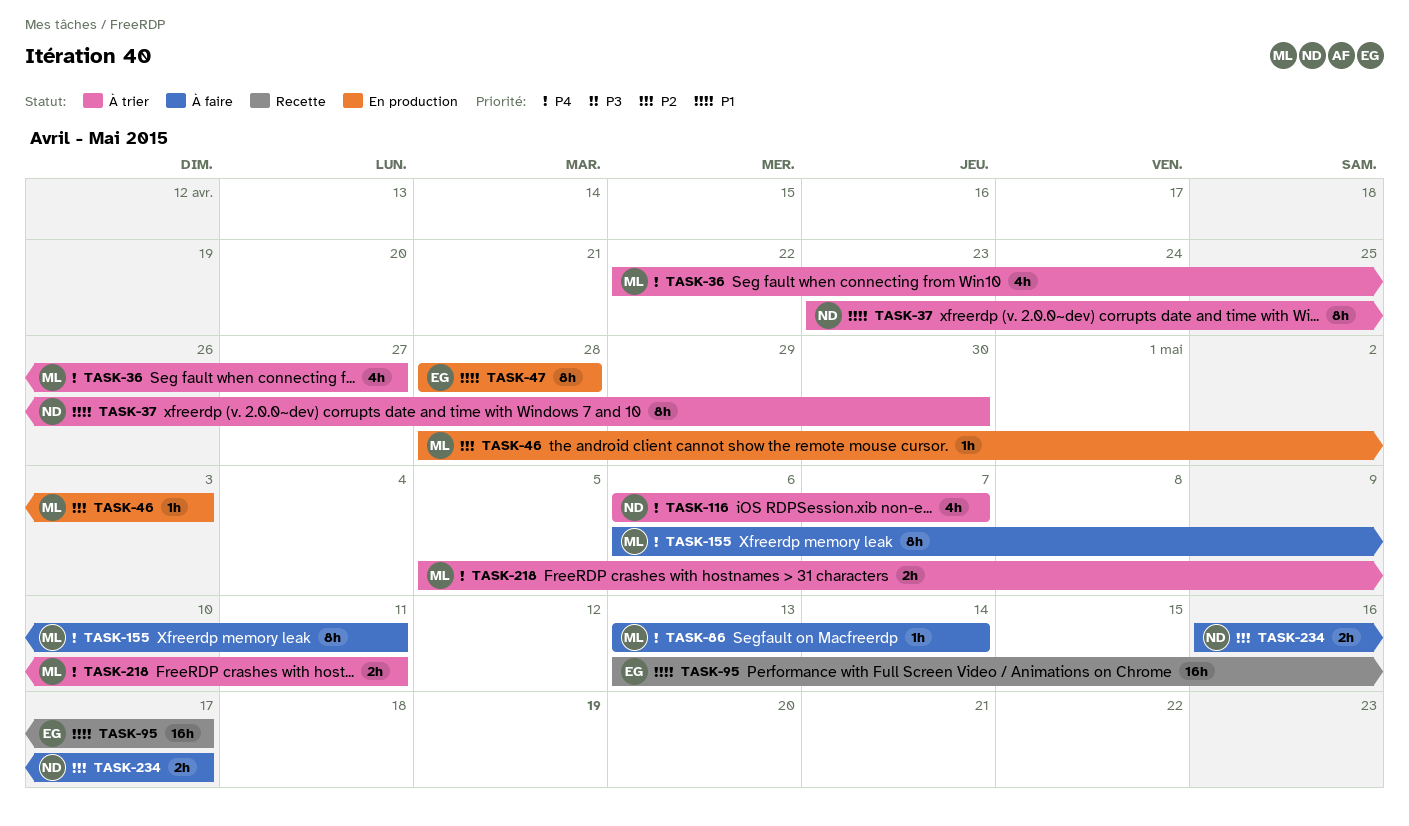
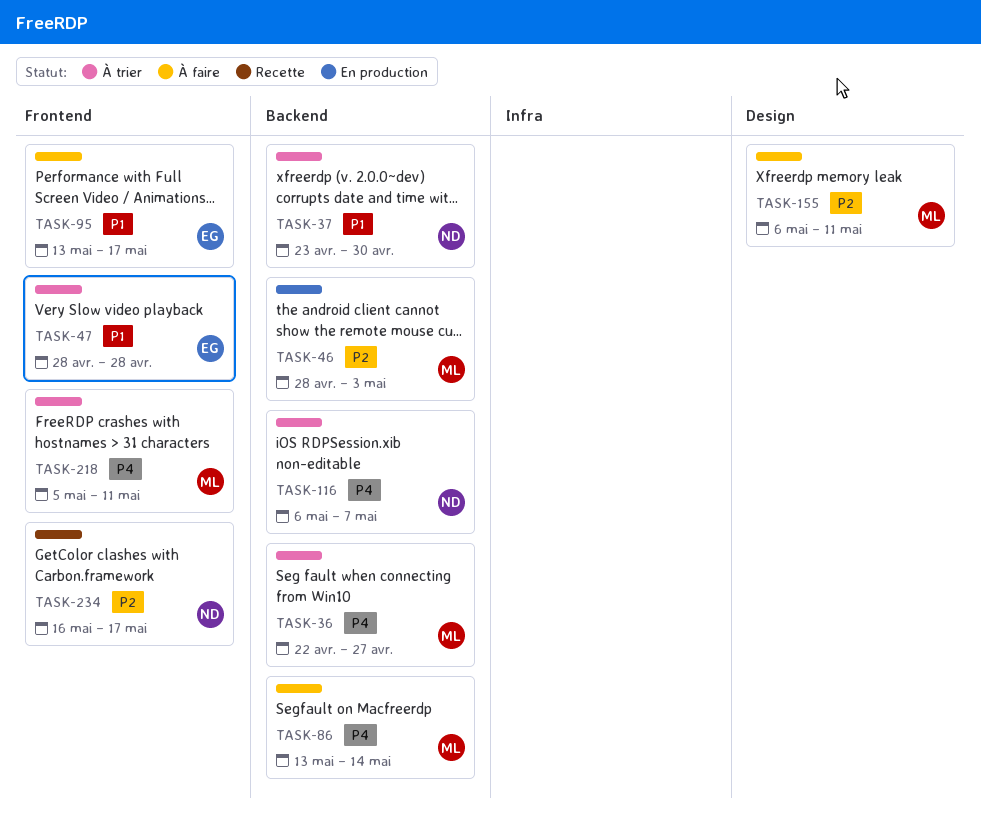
TASK-47, status: En production -> À trier
TASK-95, status: Recette -> À faire
TASK-155, priority: P4 -> P2
TASK-234, status: À faire -> Recette

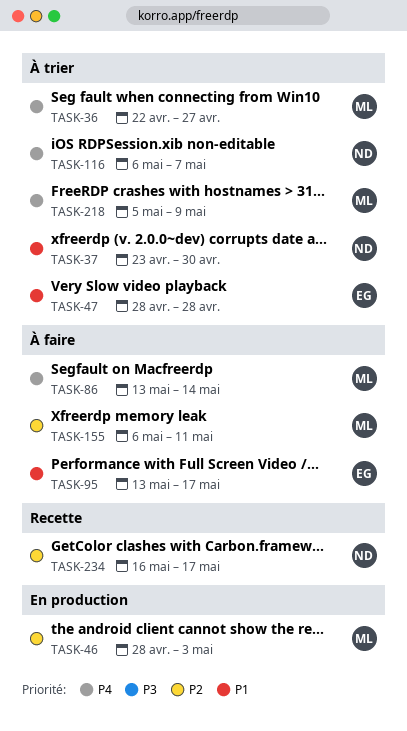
TASK-218, due: May 11 -> May 9

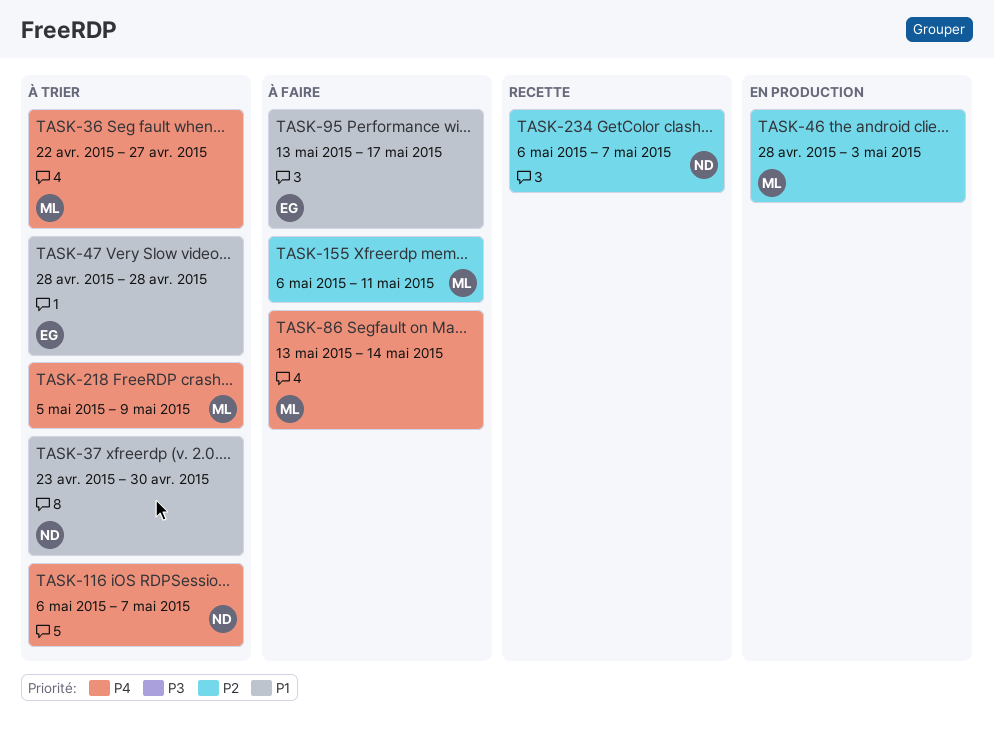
TASK-234, start: May 16 -> May 6
TASK-234, due: May 17 -> May 7

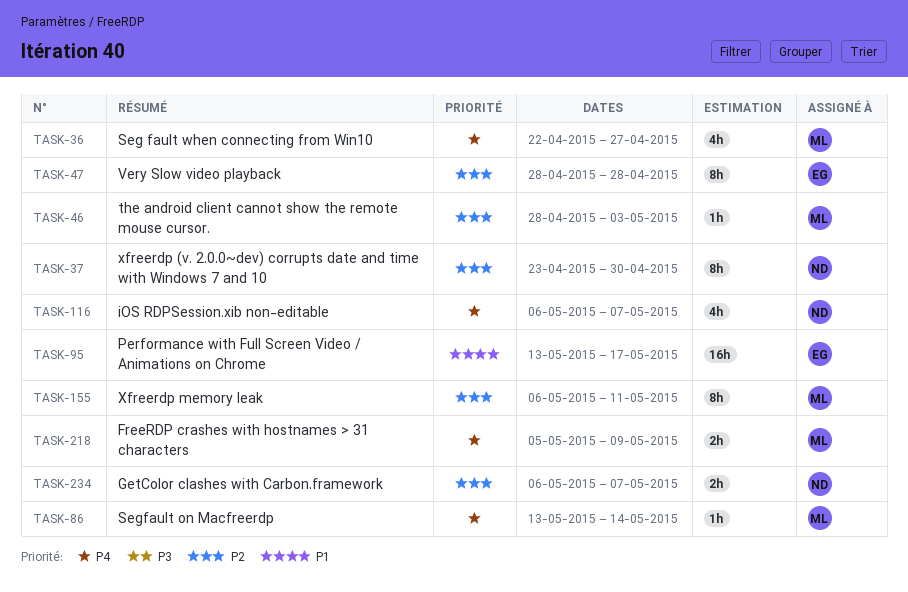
TASK-37, priority: P1 -> P2
TASK-47, priority: P1 -> P2

